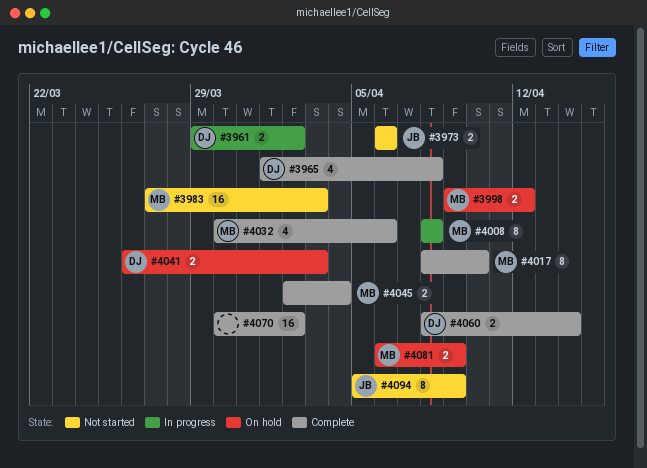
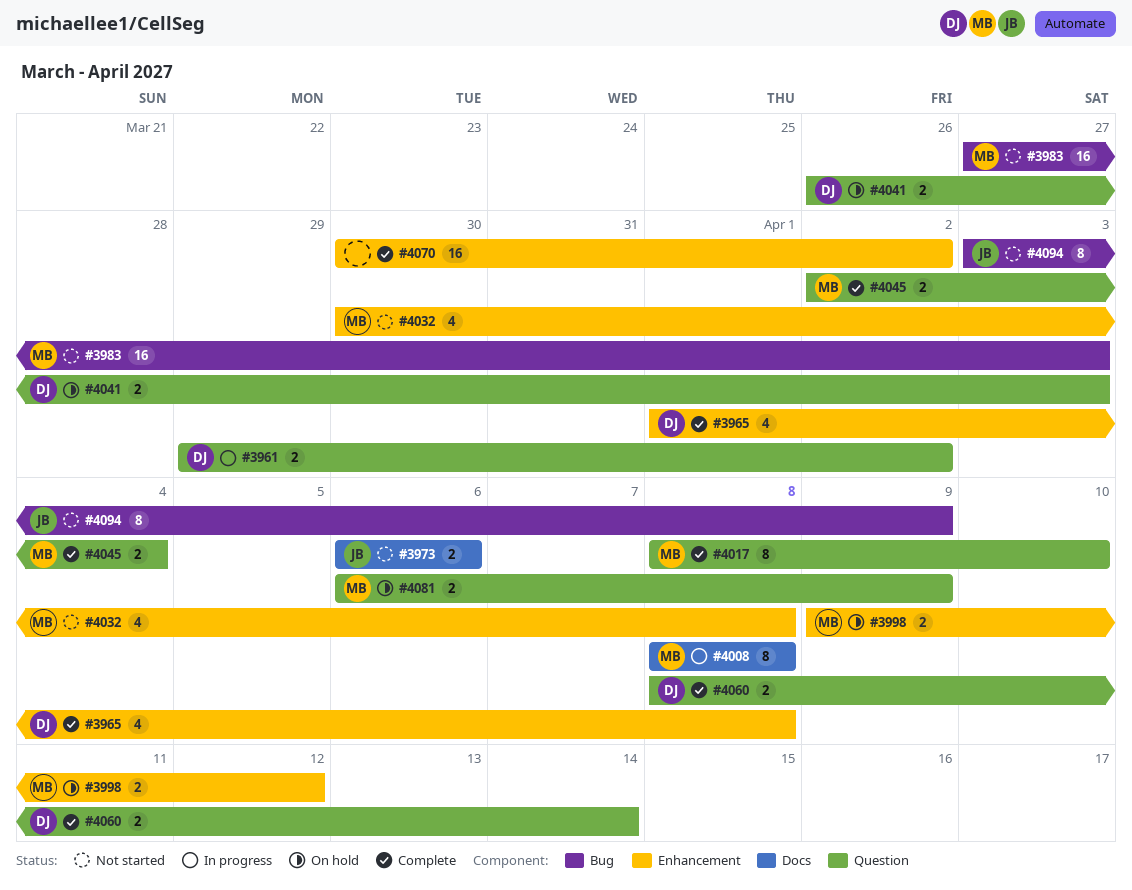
#4032, status: Complete -> Not started
#4032, due: Apr 6 -> Apr 8
#4094, start: Apr 5 -> Apr 3

